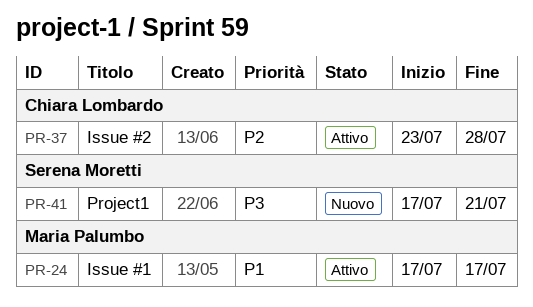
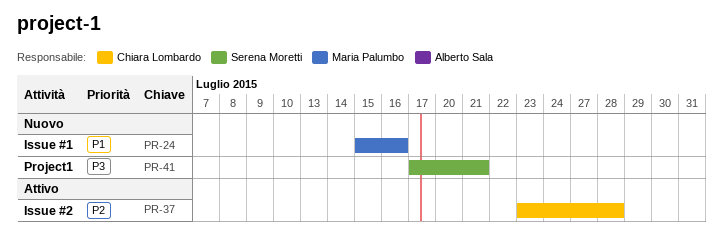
PR-24, status: Attivo -> Nuovo
PR-24, start: Jul 17 -> Jul 15
PR-24, due: Jul 17 -> Jul 16

